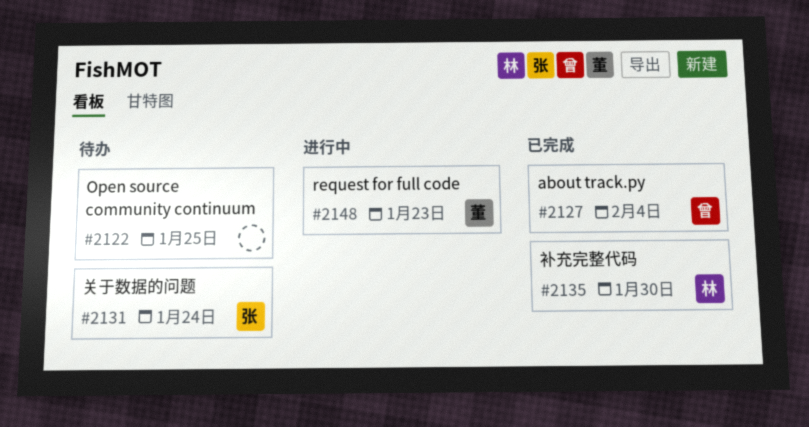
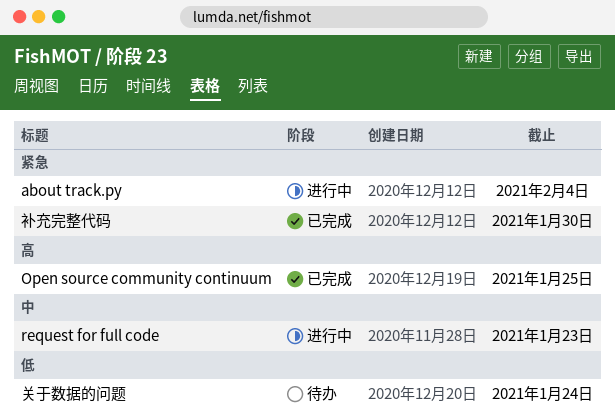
about track.py, status: 已完成 -> 进行中
Open source community continuum, status: 待办 -> 已完成

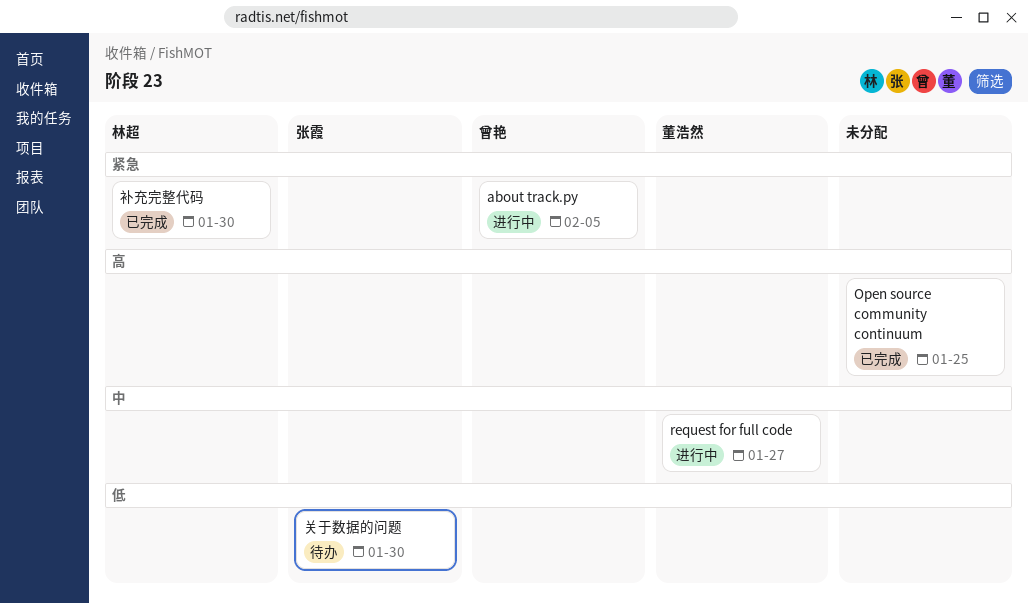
about track.py, due: Feb 4 -> Feb 5
request for full code, due: Jan 23 -> Jan 27
关于数据的问题, due: Jan 24 -> Jan 30

